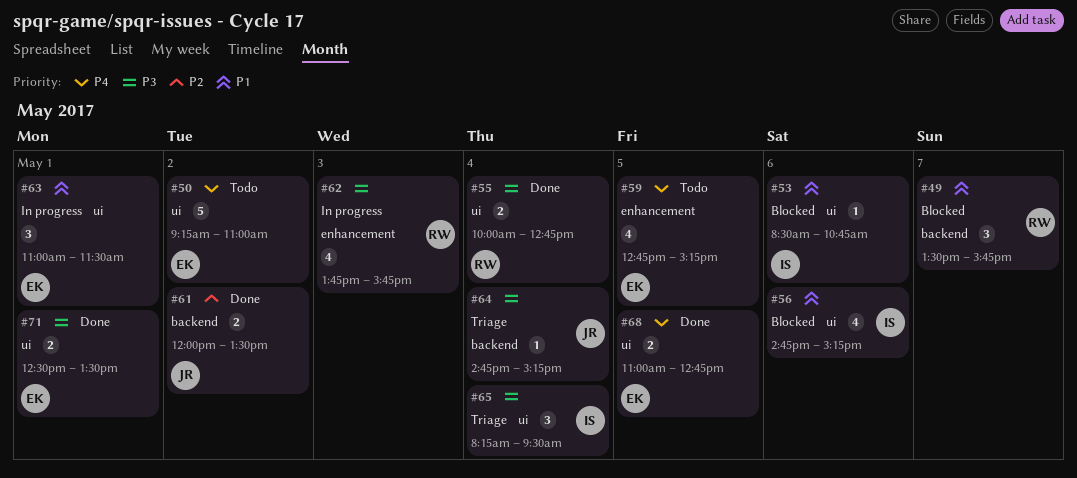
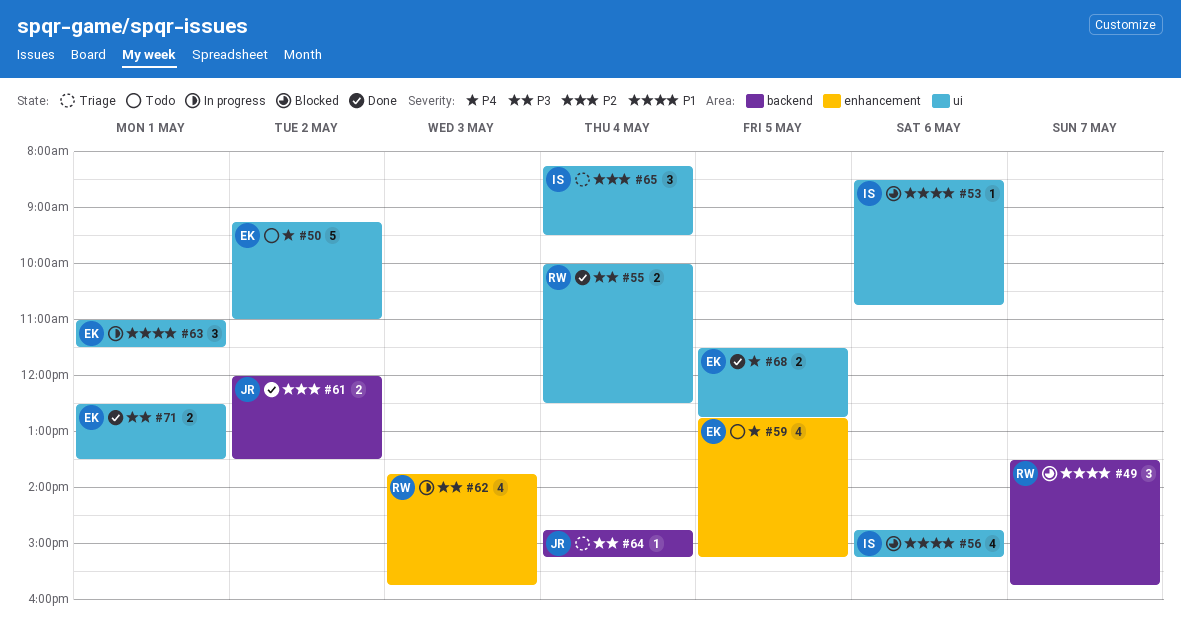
#55, ends: 12:45 -> 12:30
#65, priority: P3 -> P2
#68, begins: 11:00 -> 11:30

